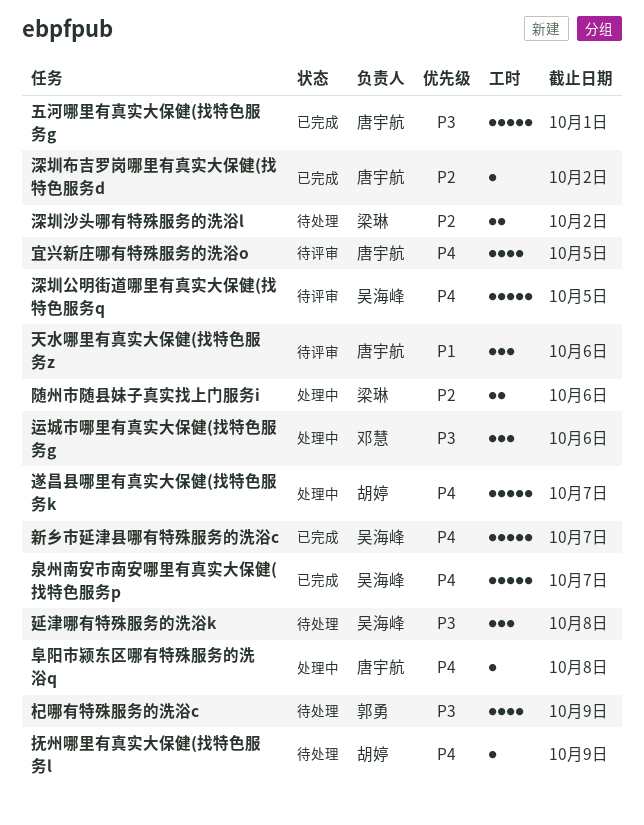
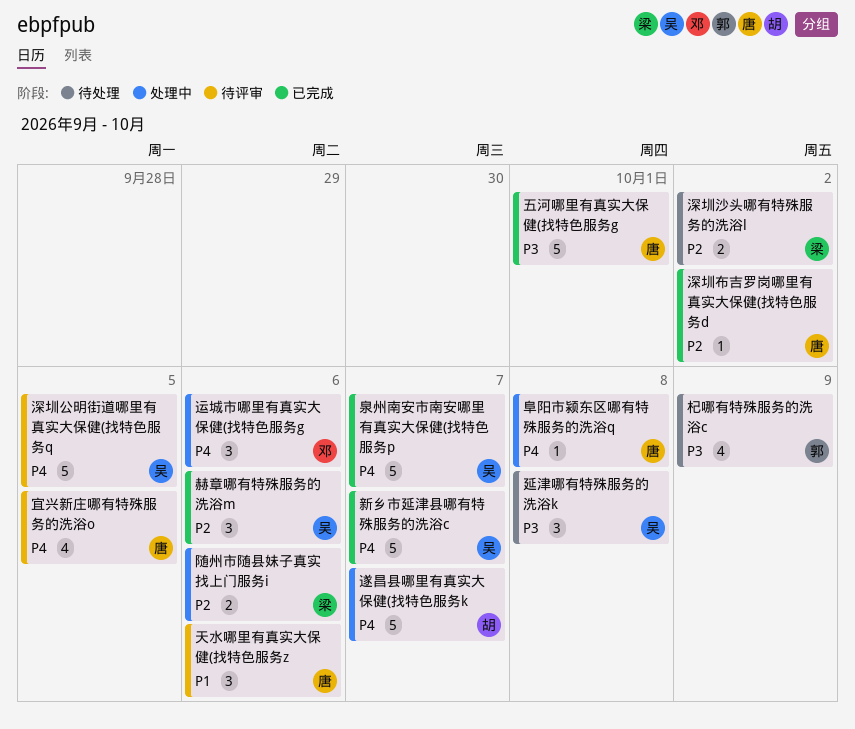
抚州哪里有真实大保健(找特色服务l: present -> none
赫章哪有特殊服务的洗浴m: none -> present
运城市哪里有真实大保健(找特色服务g, priority: P3 -> P4

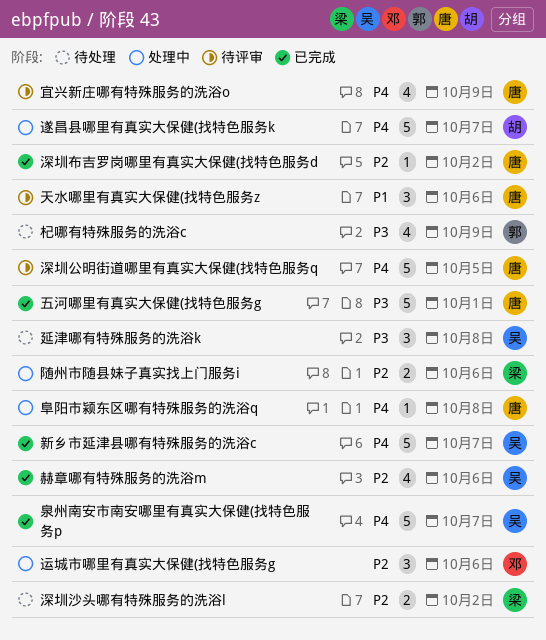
宜兴新庄哪有特殊服务的洗浴o, due: Oct 5 -> Oct 9
深圳公明街道哪里有真实大保健(找特色服务q, owner: 吴 -> 唐
赫章哪有特殊服务的洗浴m, estimate: 3 -> 4
运城市哪里有真实大保健(找特色服务g, priority: P4 -> P2

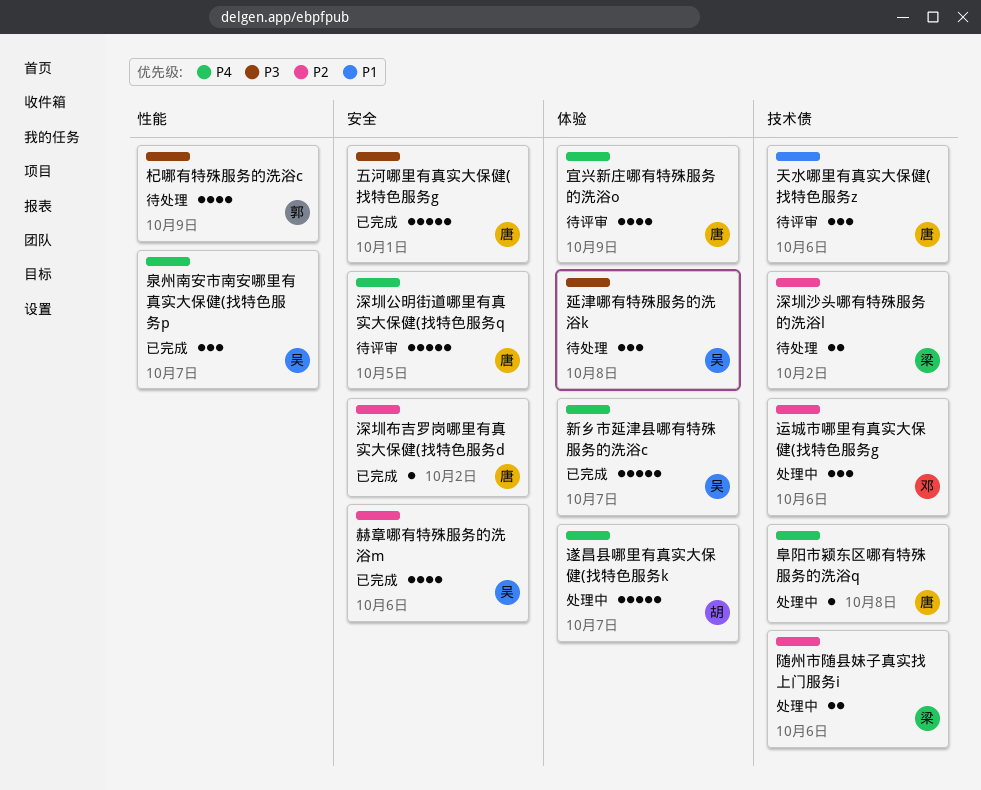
泉州南安市南安哪里有真实大保健(找特色服务p, estimate: 5 -> 3

